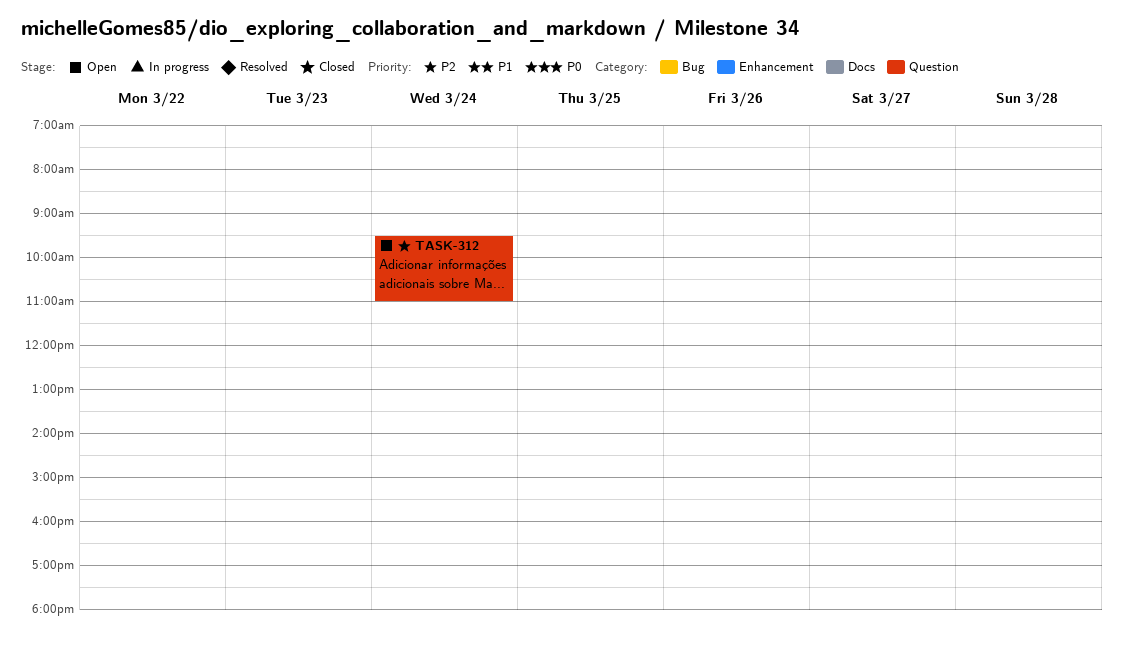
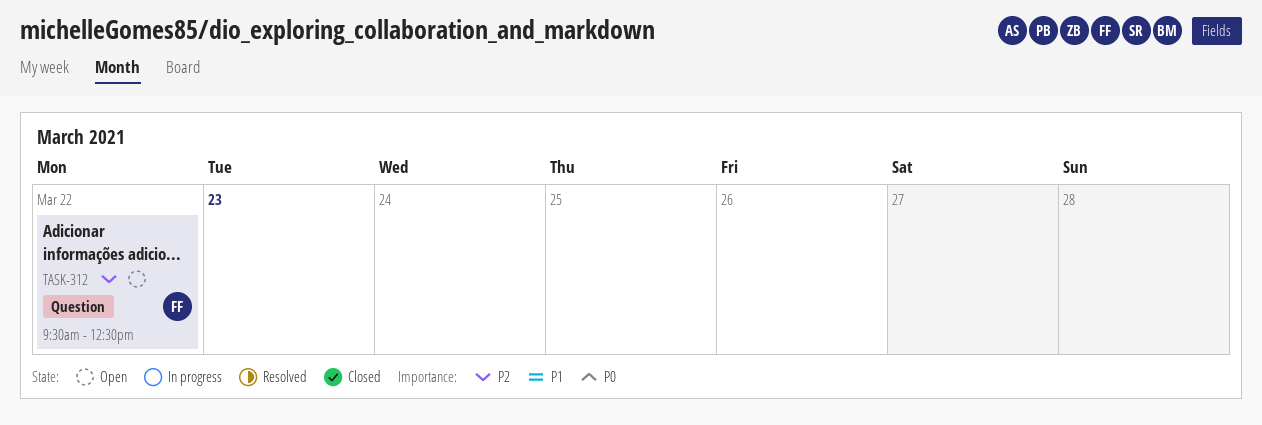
TASK-312, day: Mar 24 -> Mar 22
TASK-312, ends: 11:00 -> 12:30

